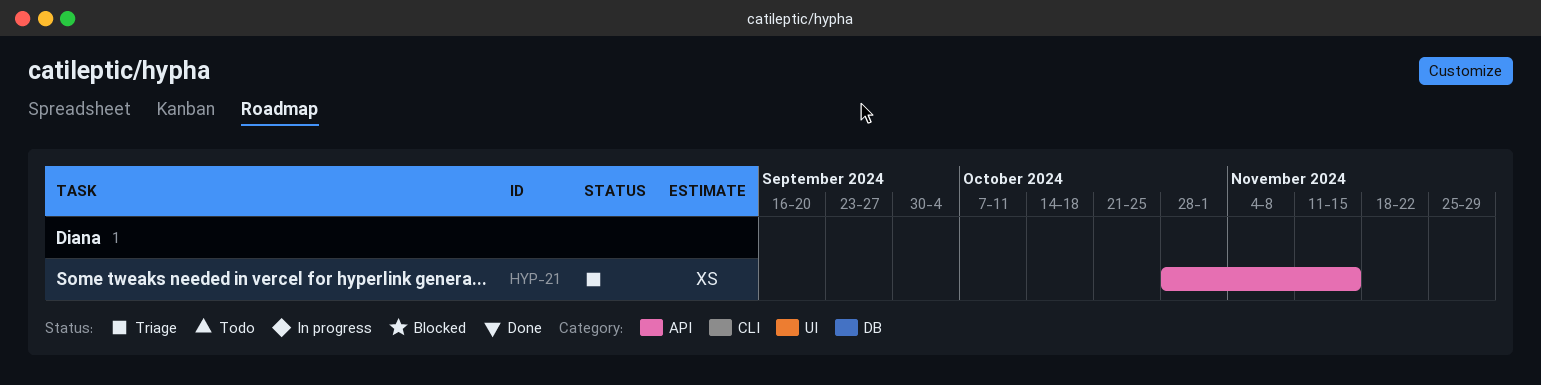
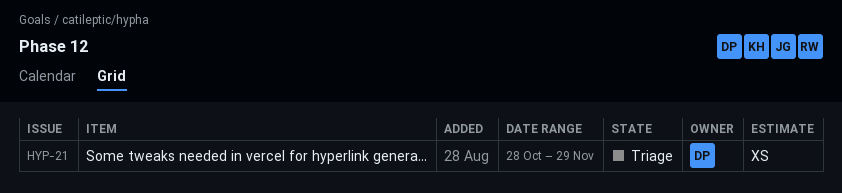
HYP-21, due: Nov 15 -> Nov 29

